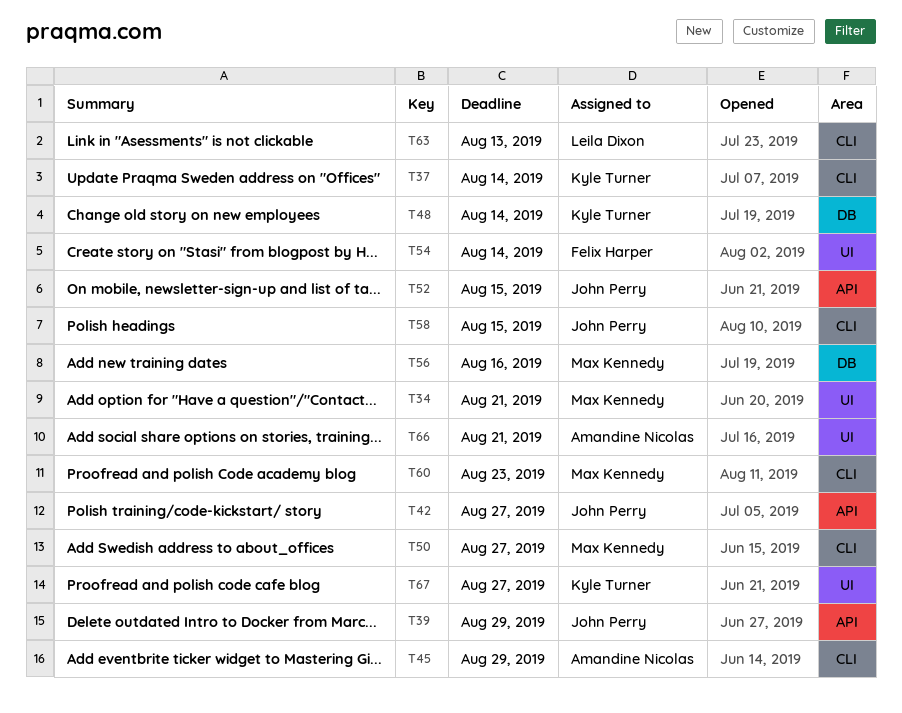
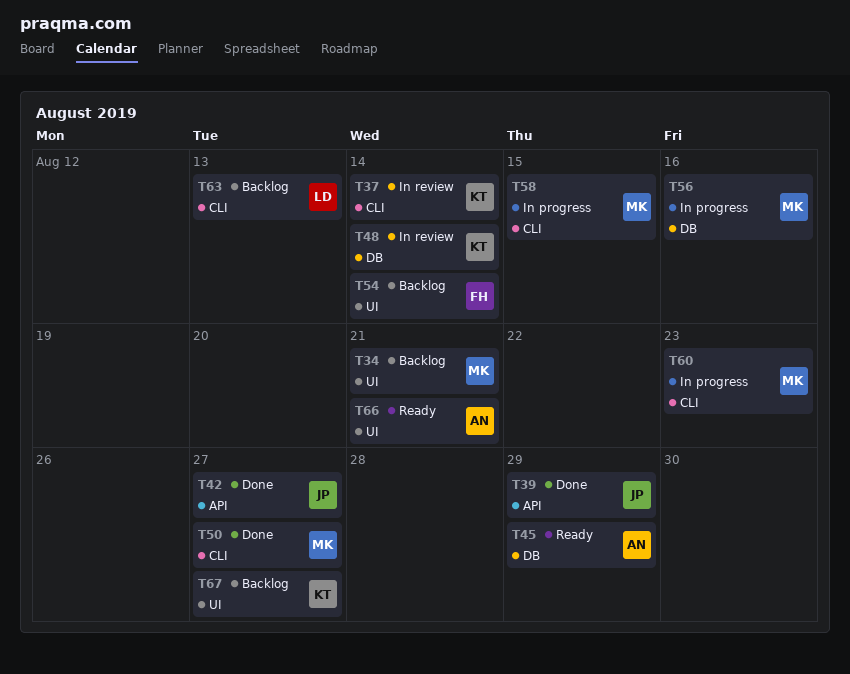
T45, label: CLI -> DB
T52: present -> none
T58, owner: John Perry -> Max Kennedy

